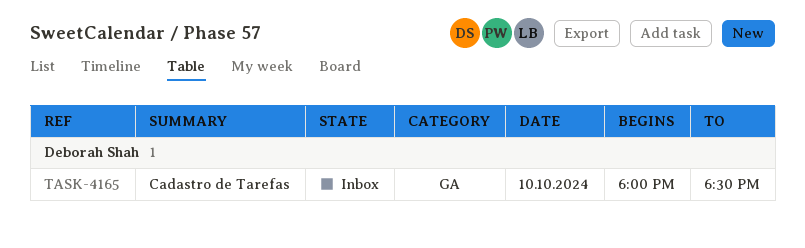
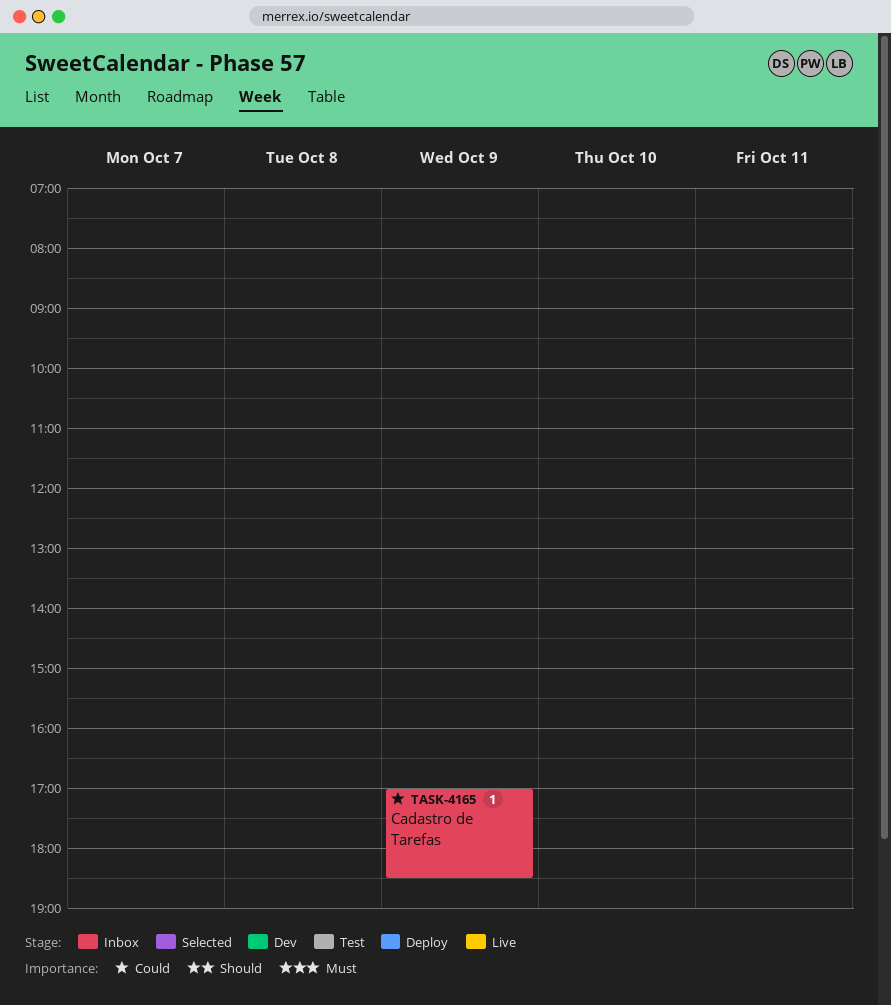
TASK-4165, day: Oct 10 -> Oct 9
TASK-4165, begins: 18:00 -> 17:00

